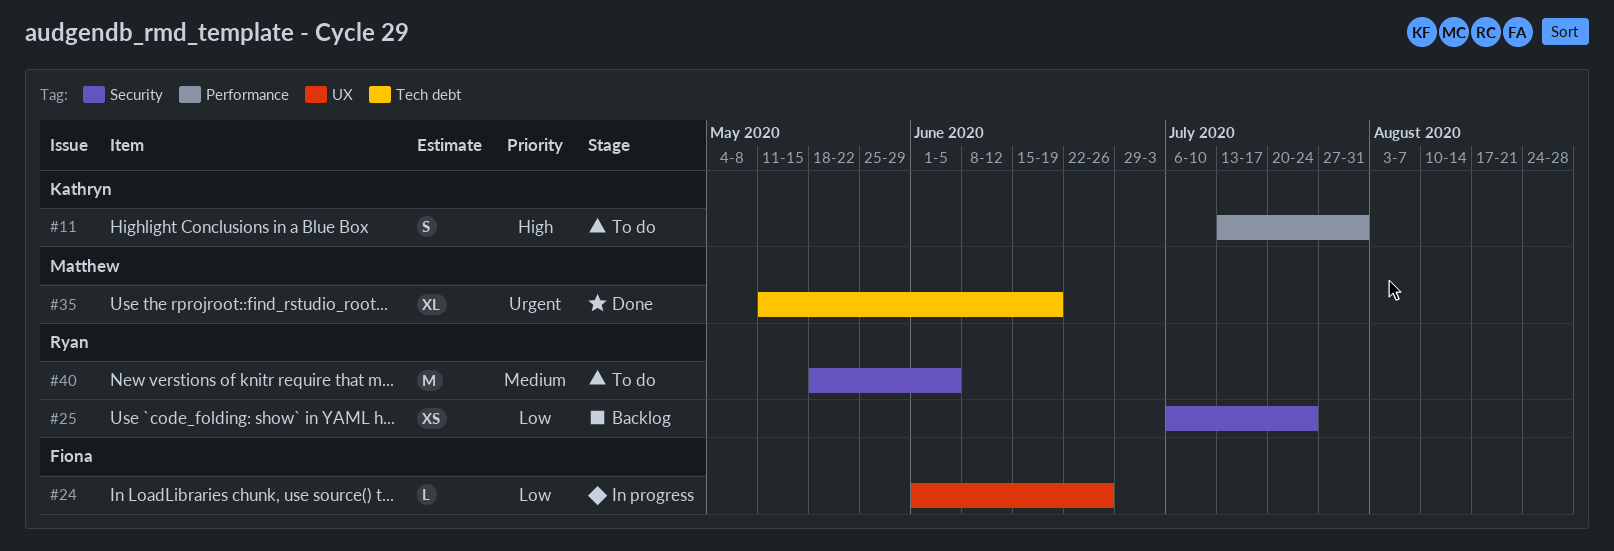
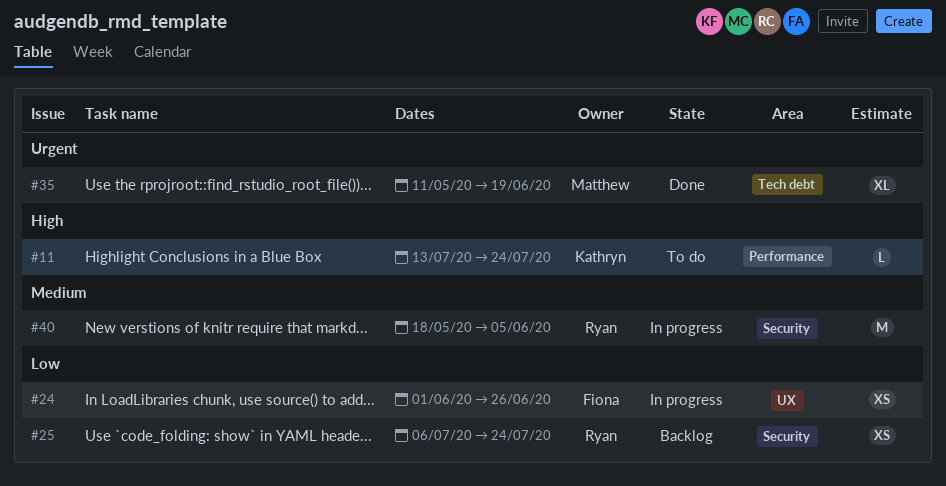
#11, estimate: S -> L
#11, due: Jul 31 -> Jul 24
#24, estimate: L -> XS
#40, status: To do -> In progress

